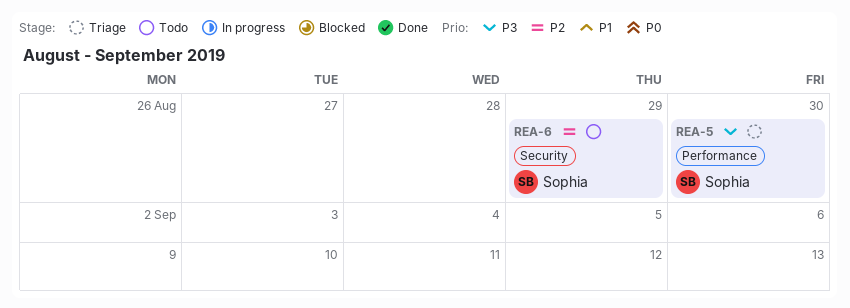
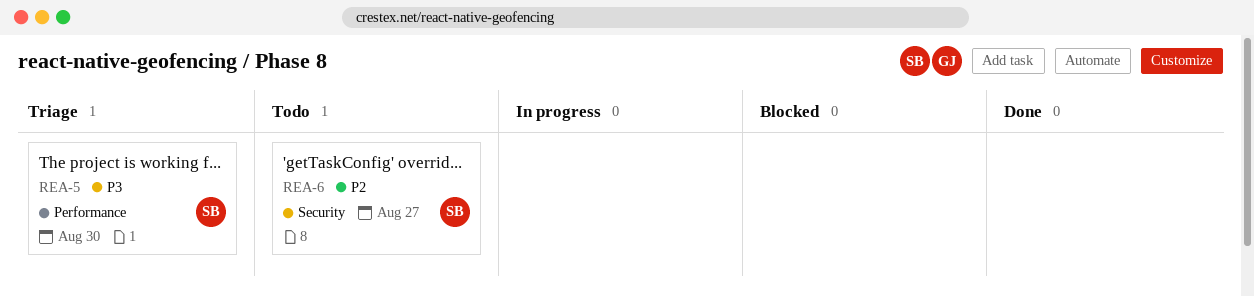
REA-6, due: Aug 29 -> Aug 27

